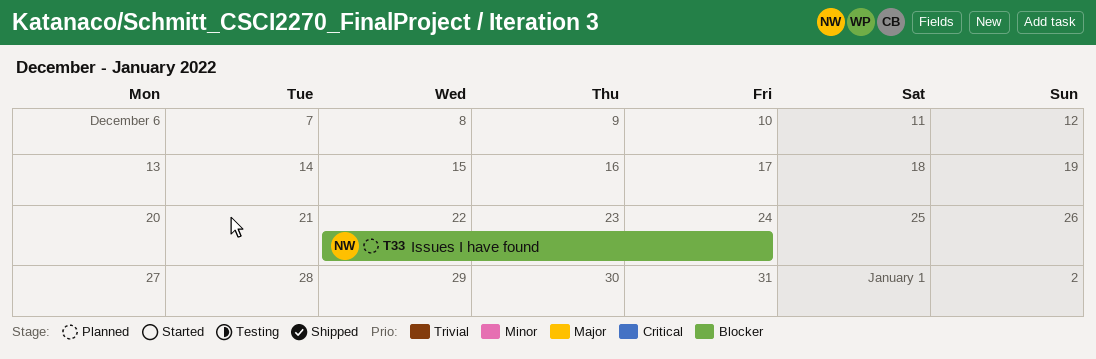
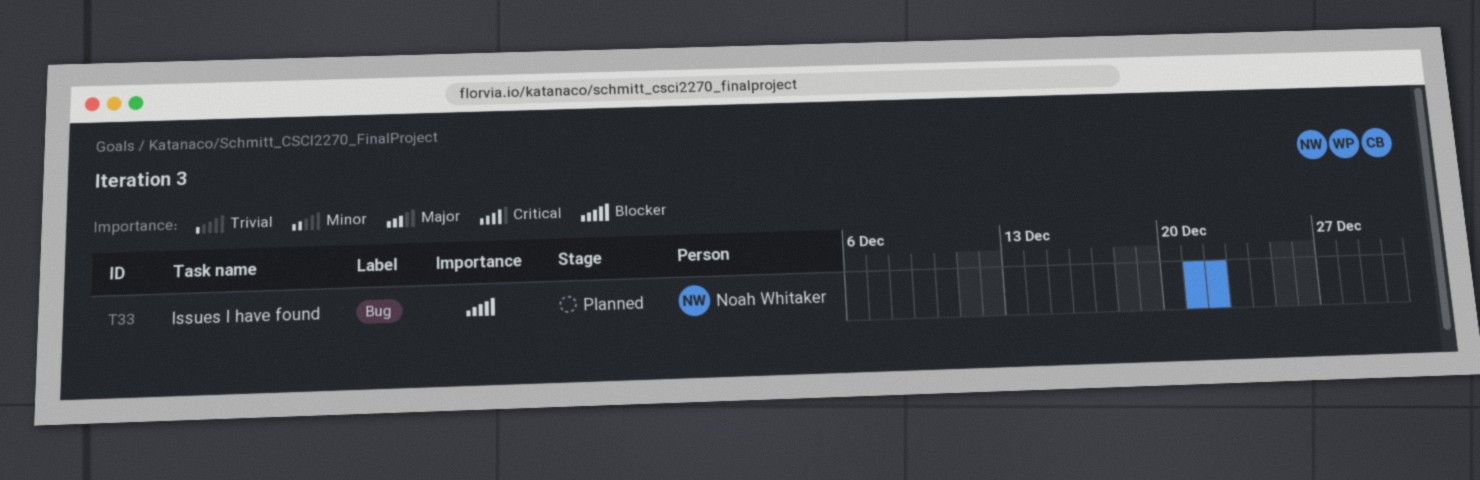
T33, start: Dec 22 -> Dec 21
T33, due: Dec 24 -> Dec 22

